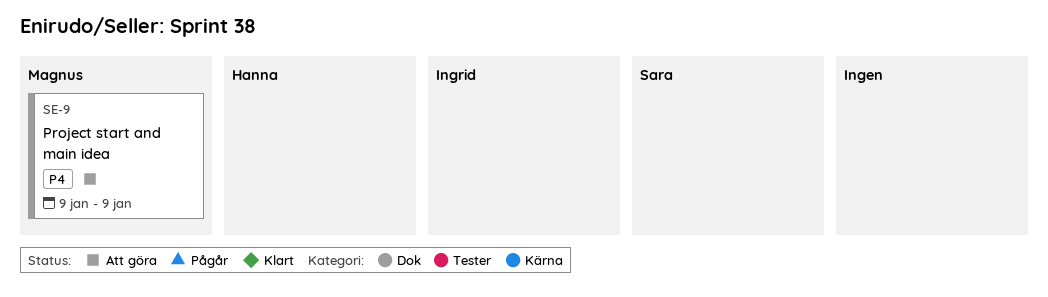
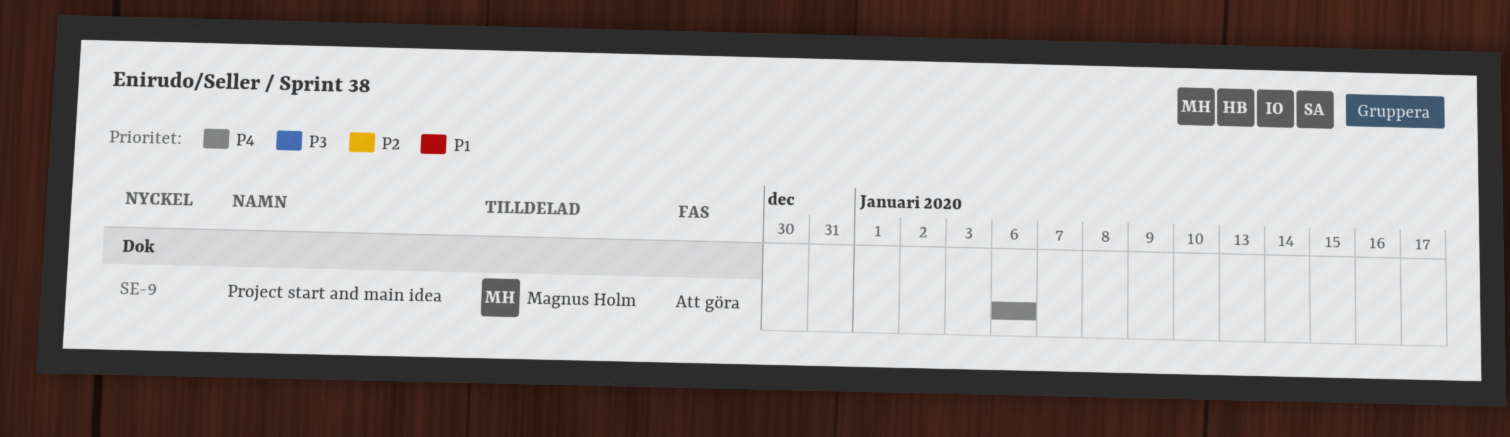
SE-9, start: Jan 9 -> Jan 6
SE-9, due: Jan 9 -> Jan 6

